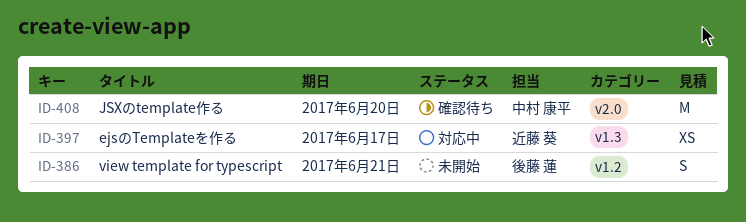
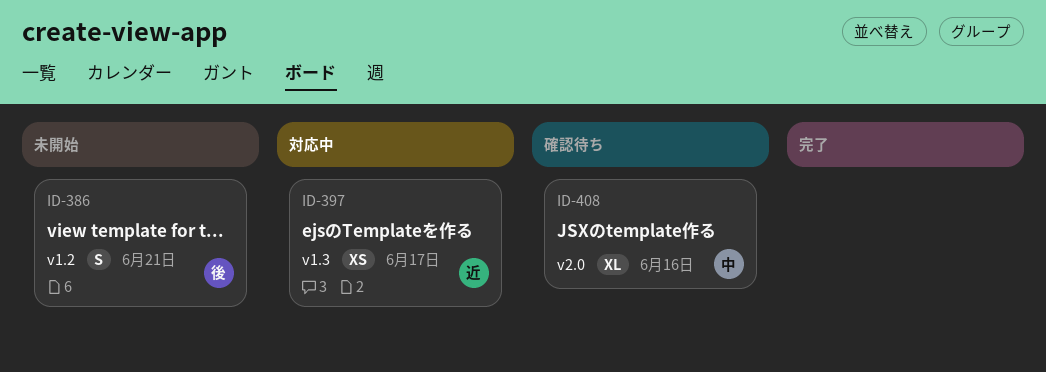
ID-408, estimate: M -> XL
ID-408, due: Jun 20 -> Jun 16

